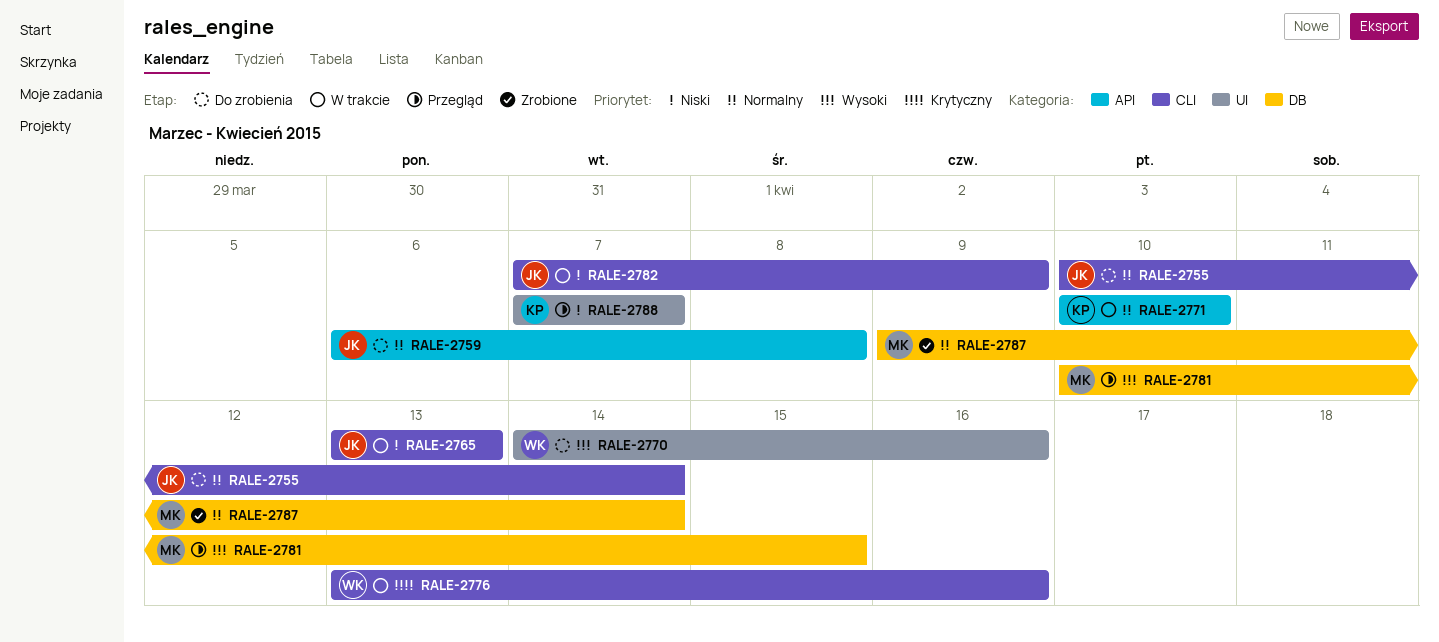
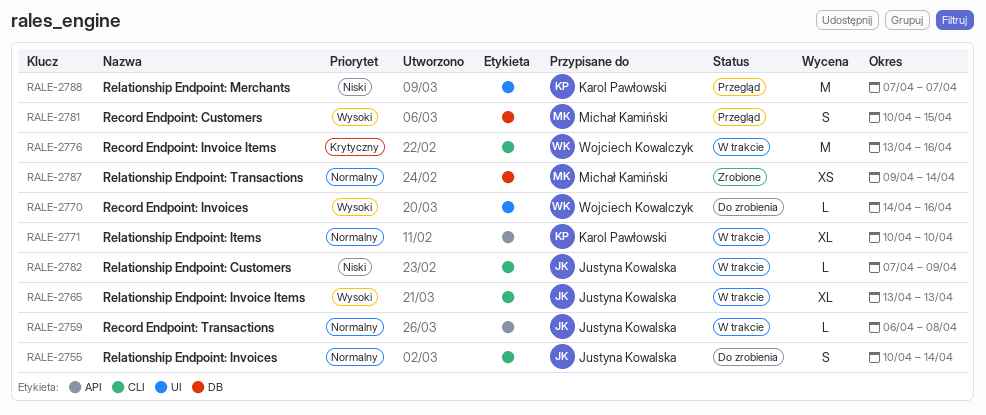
RALE-2759, status: Do zrobienia -> W trakcie
RALE-2765, priority: Niski -> Wysoki

